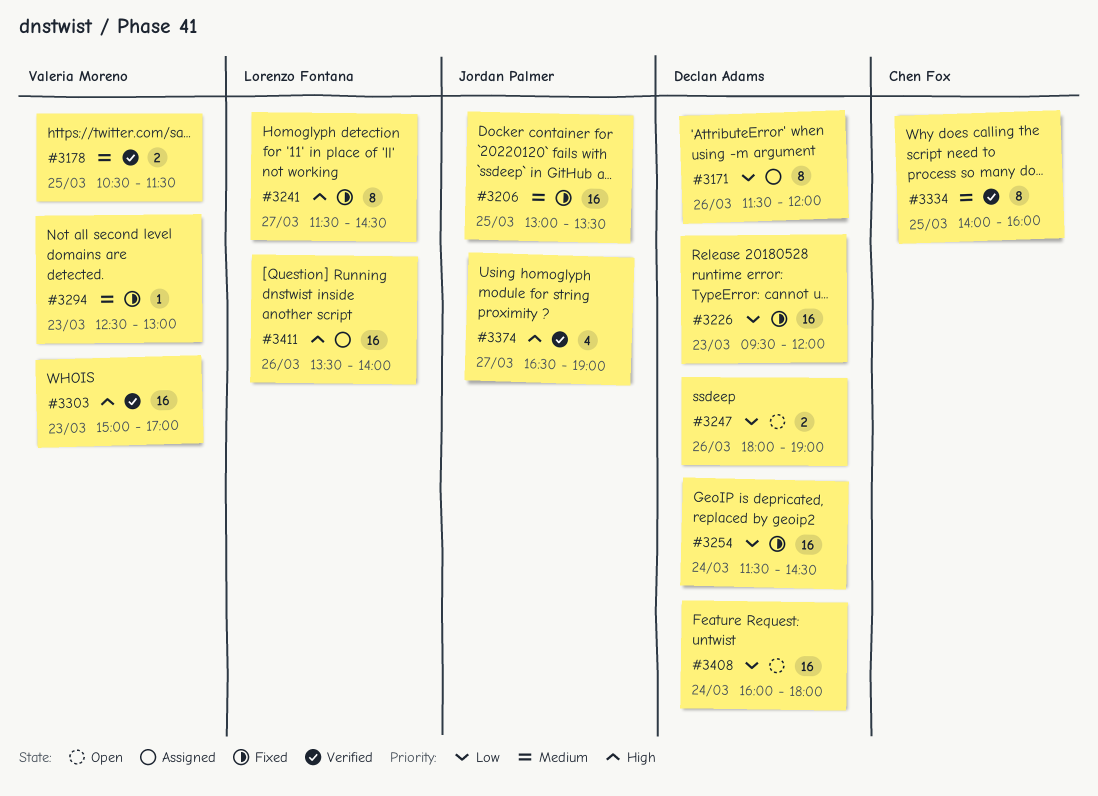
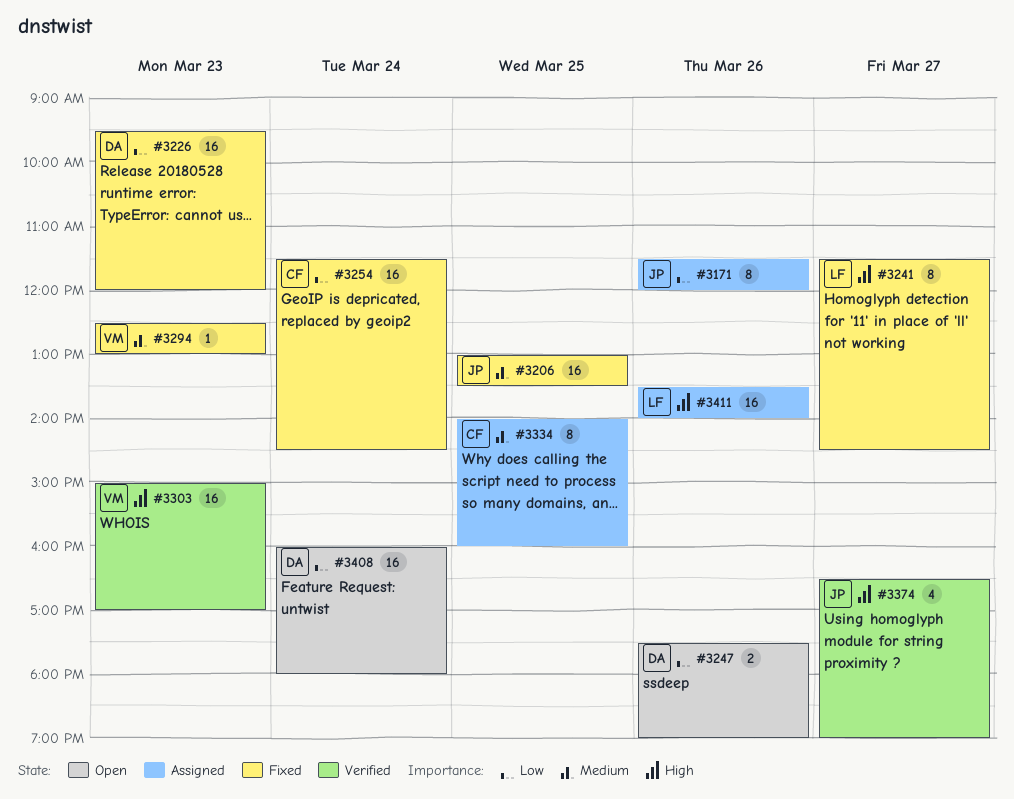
#3171, owner: Declan Adams -> Jordan Palmer
#3178: present -> none
#3247, begins: 18:00 -> 17:30
#3254, owner: Declan Adams -> Chen Fox
#3334, status: Verified -> Assigned

